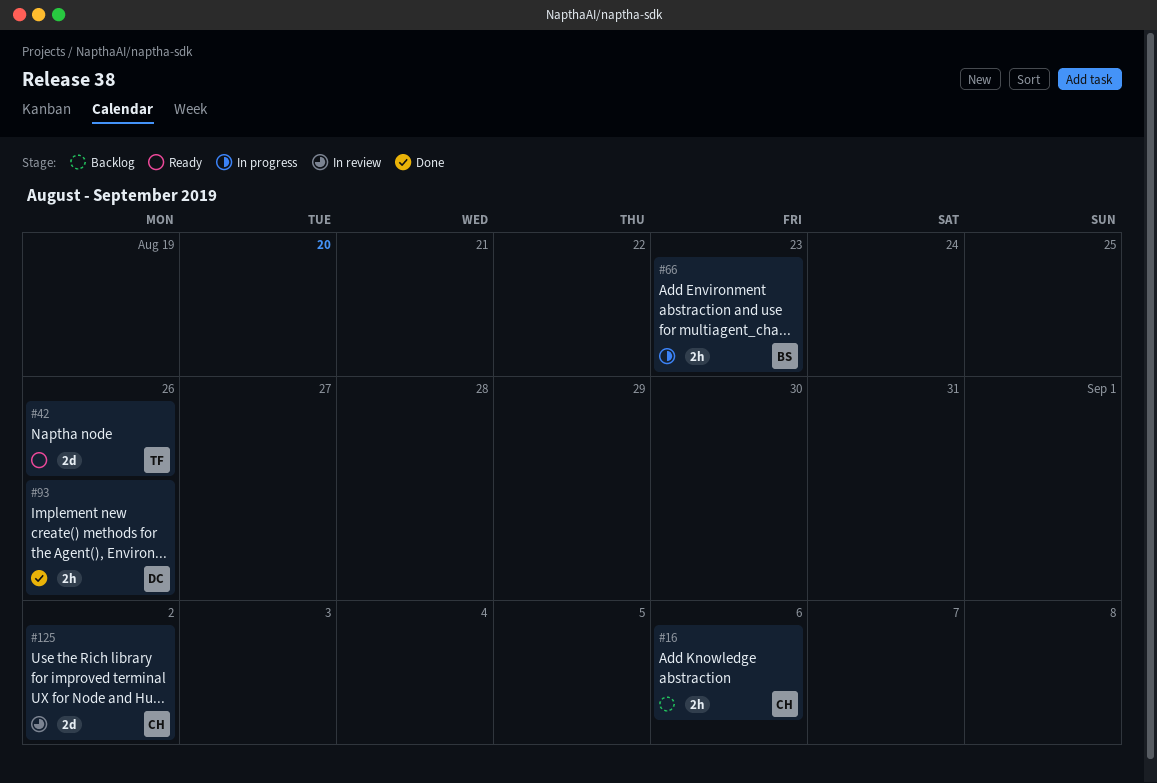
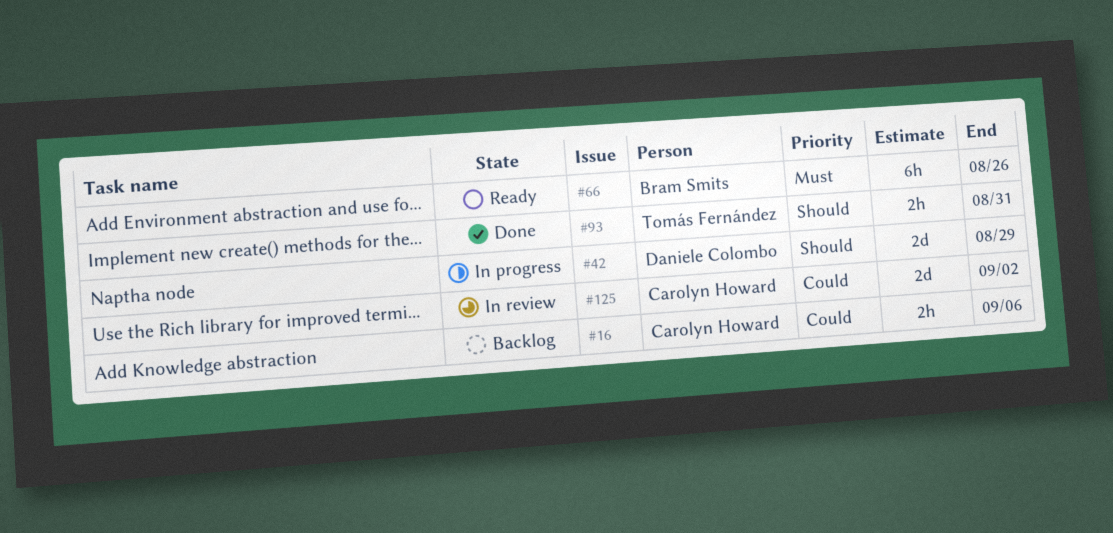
#42, status: Ready -> In progress
#42, owner: Tomás Fernández -> Daniele Colombo
#42, due: Aug 26 -> Aug 29
#66, status: In progress -> Ready
#66, estimate: 2h -> 6h
#66, due: Aug 23 -> Aug 26
#93, owner: Daniele Colombo -> Tomás Fernández
#93, due: Aug 26 -> Aug 31

